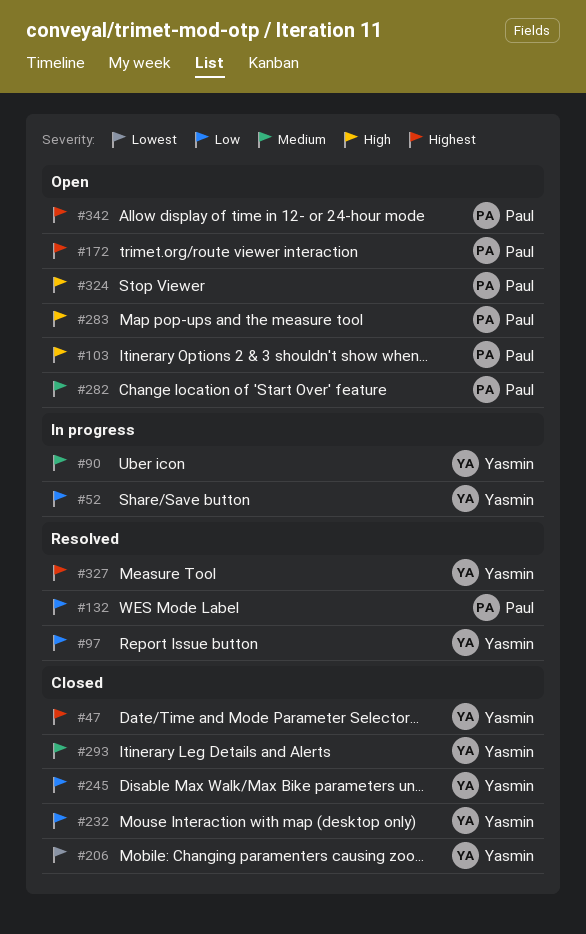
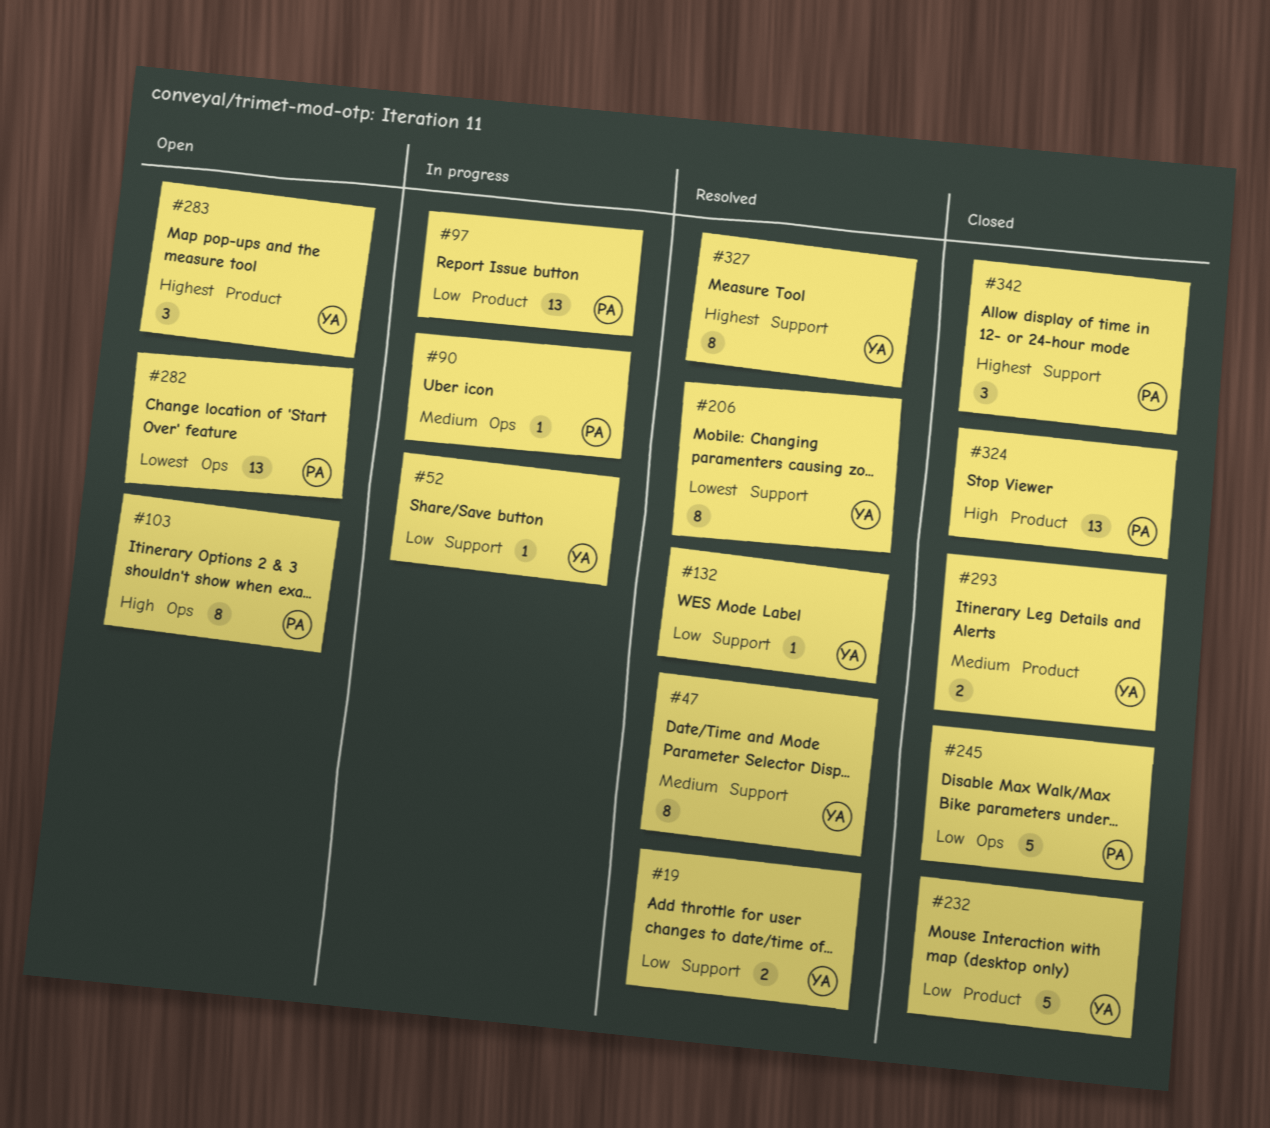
#19: none -> present
#47, status: Closed -> Resolved
#47, priority: Highest -> Medium
#90, owner: Yasmin -> Paul
#97, status: Resolved -> In progress
#97, owner: Yasmin -> Paul
#132, owner: Paul -> Yasmin
#172: present -> none
#206, status: Closed -> Resolved
#245, owner: Yasmin -> Paul
#282, priority: Medium -> Lowest
#283, owner: Paul -> Yasmin
#283, priority: High -> Highest
#324, status: Open -> Closed
#342, status: Open -> Closed

